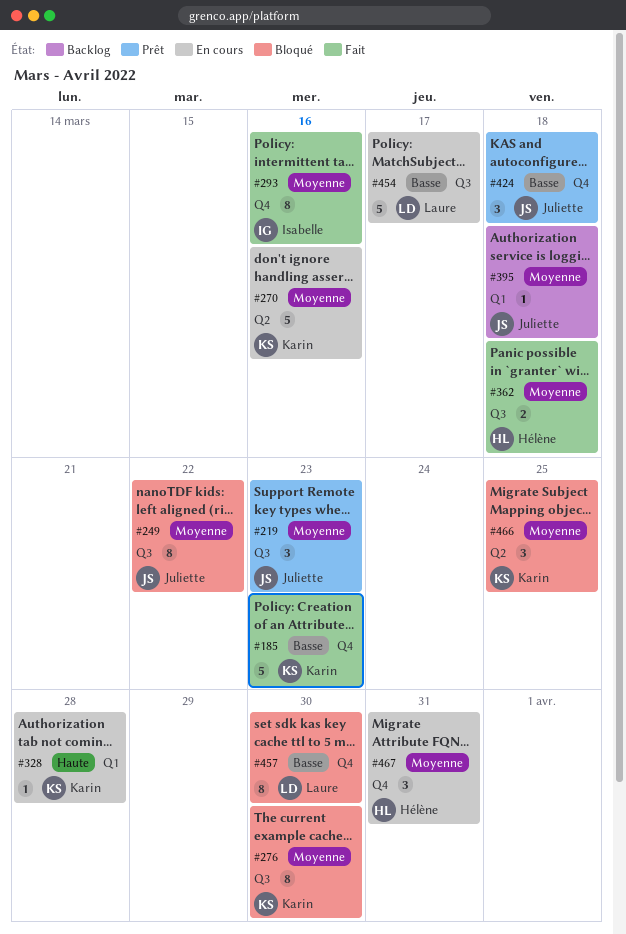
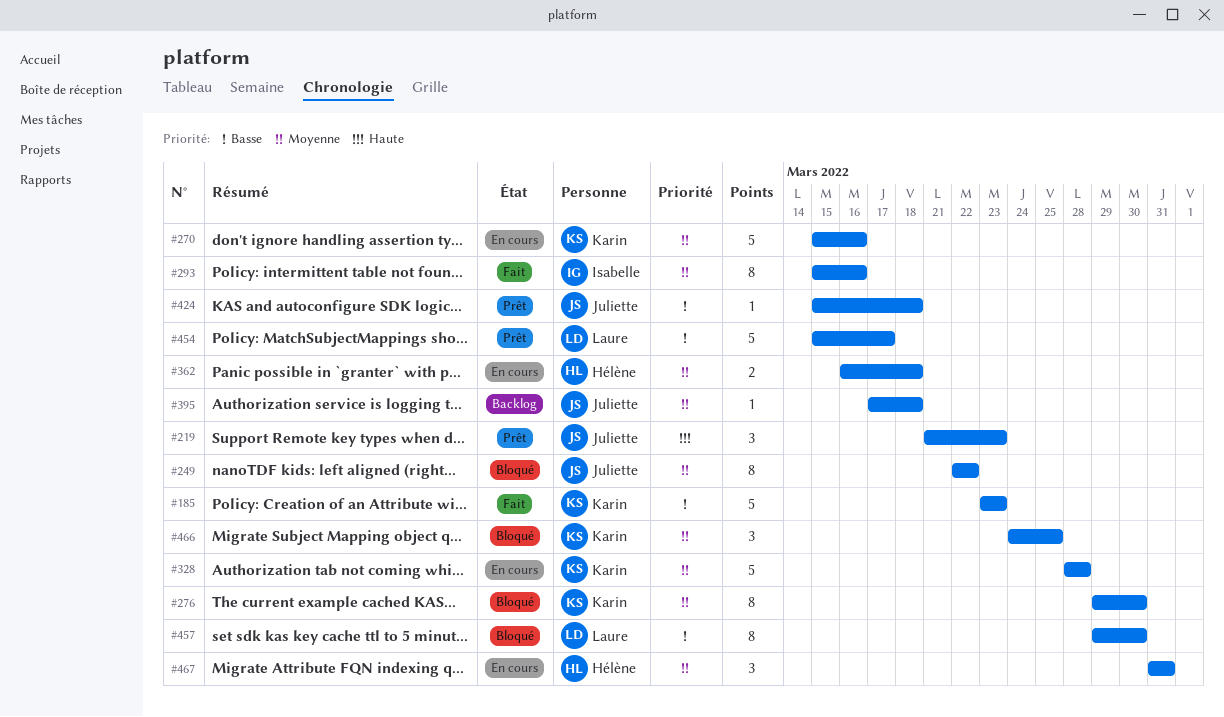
#219, priority: Moyenne -> Haute
#328, priority: Haute -> Moyenne
#328, estimate: 1 -> 5
#362, status: Fait -> En cours
#424, estimate: 3 -> 1
#454, status: En cours -> Prêt

